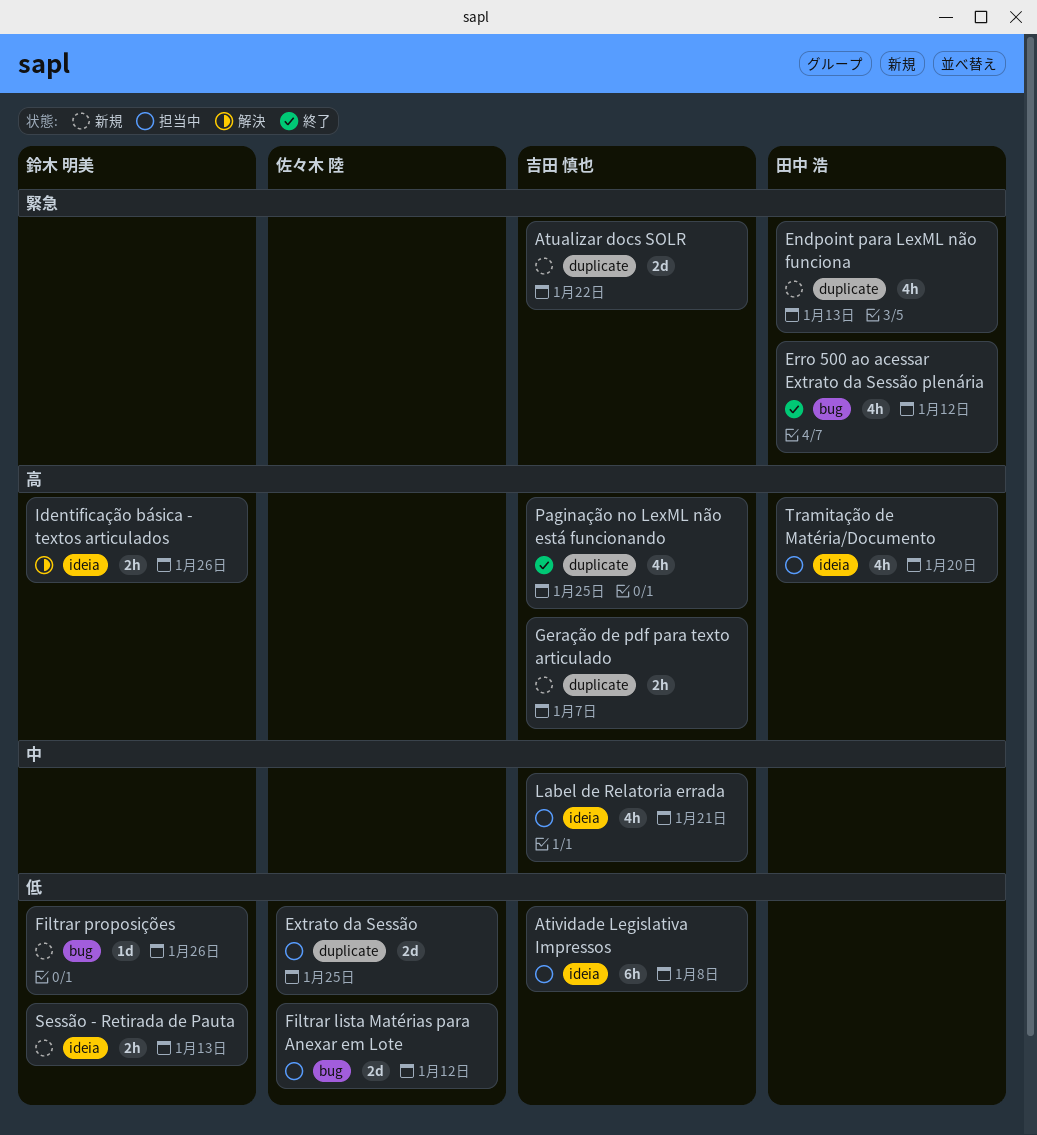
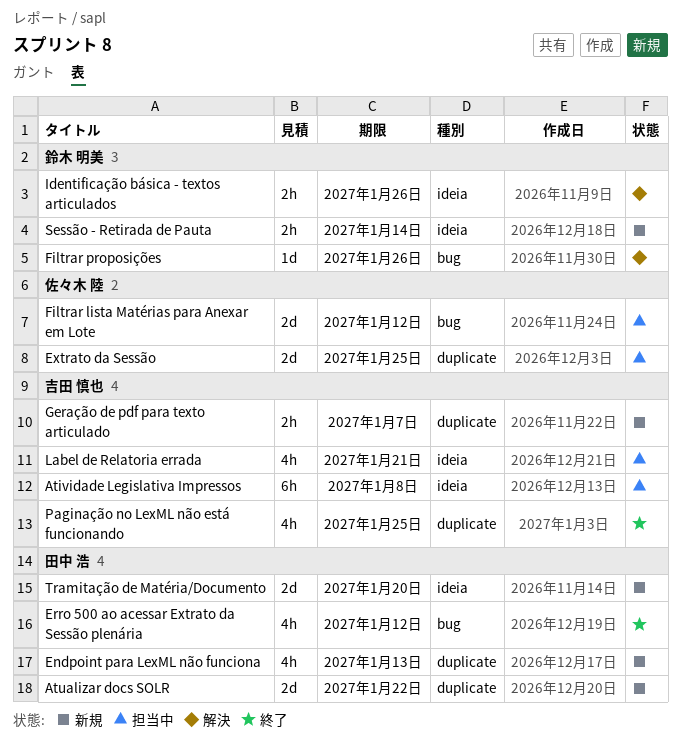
Atualizar docs SOLR, owner: 吉田 慎也 -> 田中 浩
Filtrar proposições, status: 新規 -> 解決
Sessão - Retirada de Pauta, due: Jan 13 -> Jan 14
Tramitação de Matéria/Documento, status: 担当中 -> 新規
Tramitação de Matéria/Documento, estimate: 4h -> 2d

